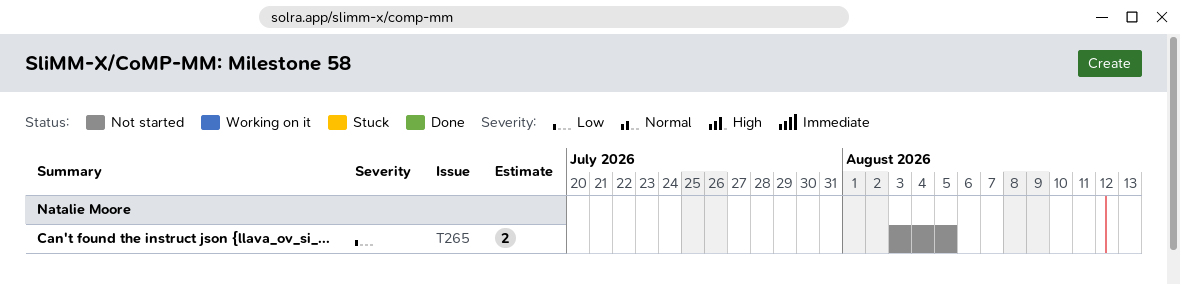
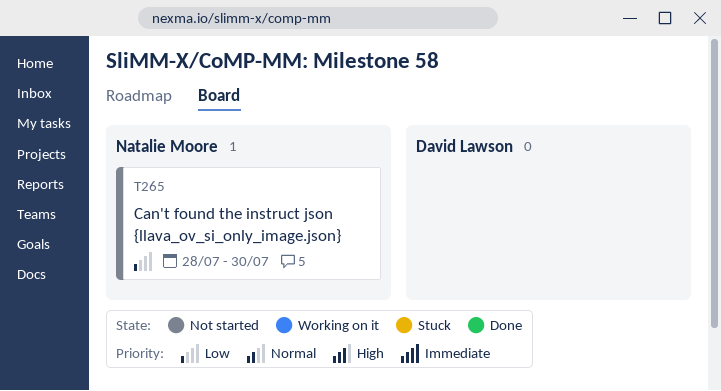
T265, start: Aug 3 -> Jul 28
T265, due: Aug 5 -> Jul 30

